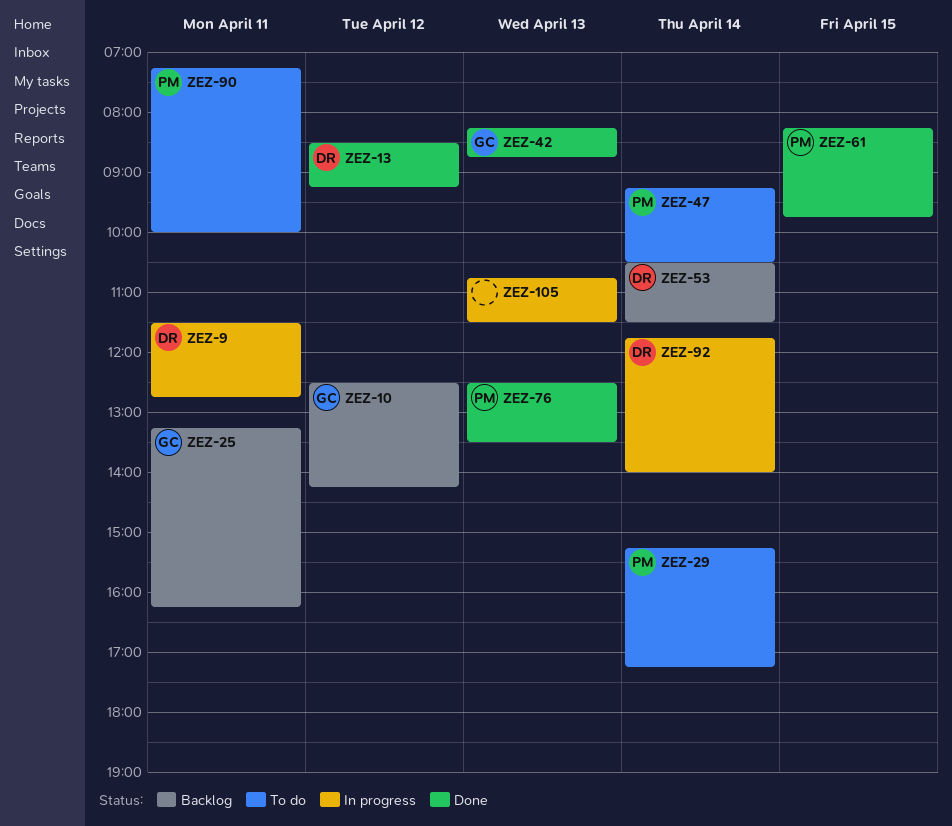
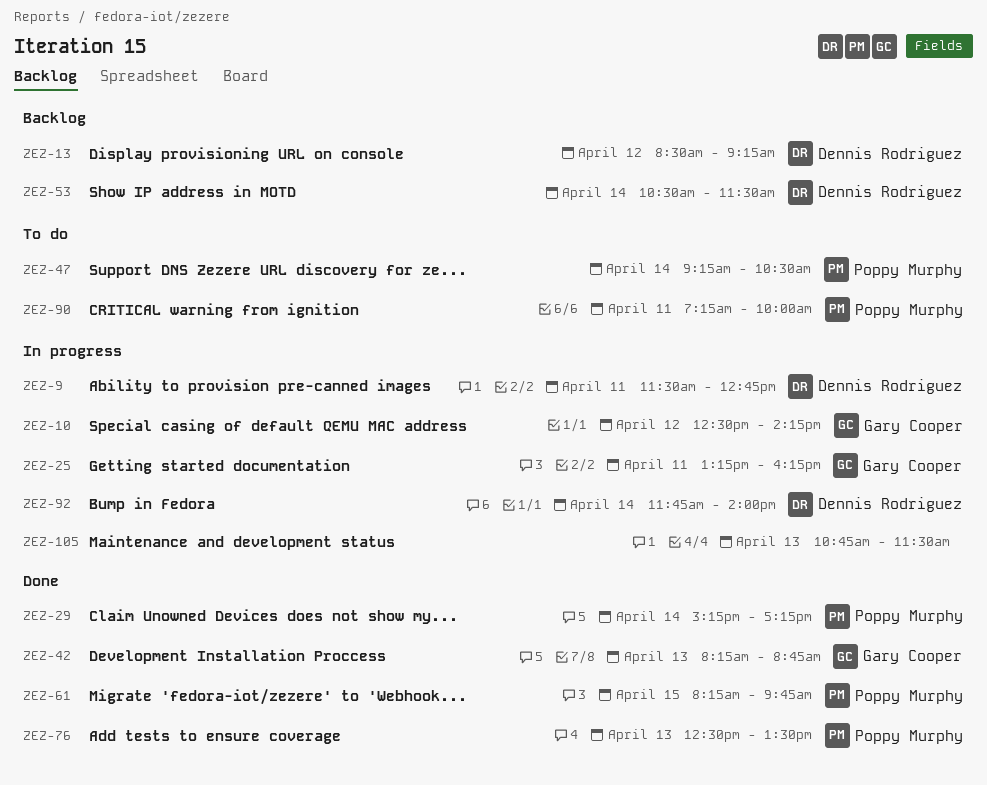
ZEZ-10, status: Backlog -> In progress
ZEZ-13, status: Done -> Backlog
ZEZ-25, status: Backlog -> In progress
ZEZ-29, status: To do -> Done

